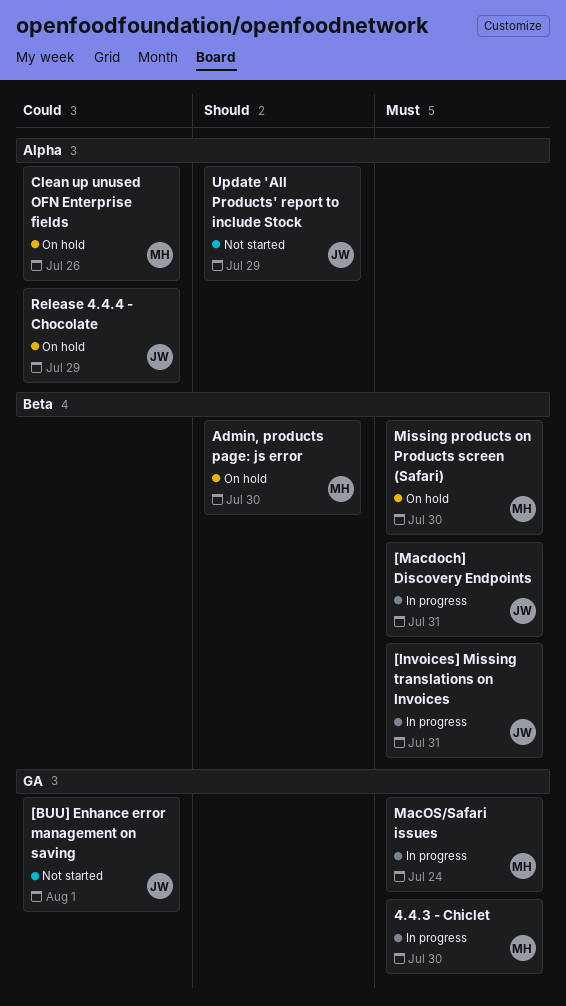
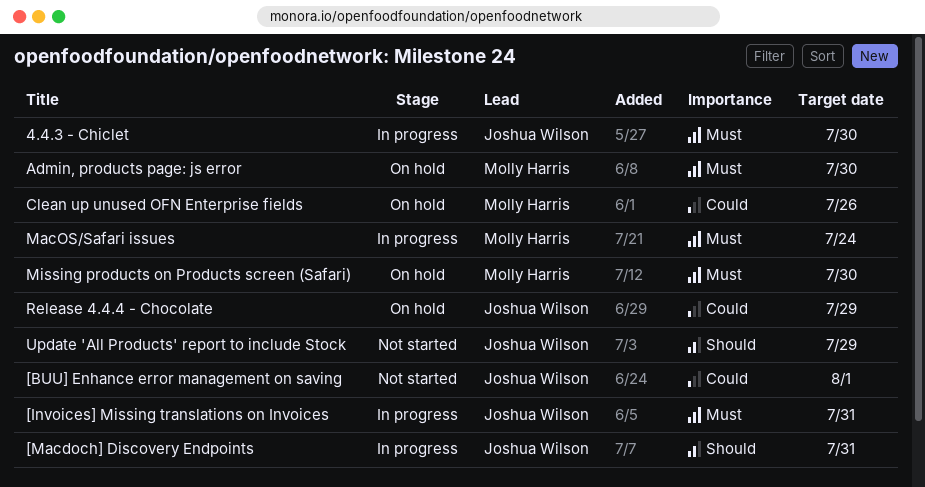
4.4.3 - Chiclet, owner: Molly Harris -> Joshua Wilson
[Macdoch] Discovery Endpoints, priority: Must -> Should
Admin, products page: js error, priority: Should -> Must

